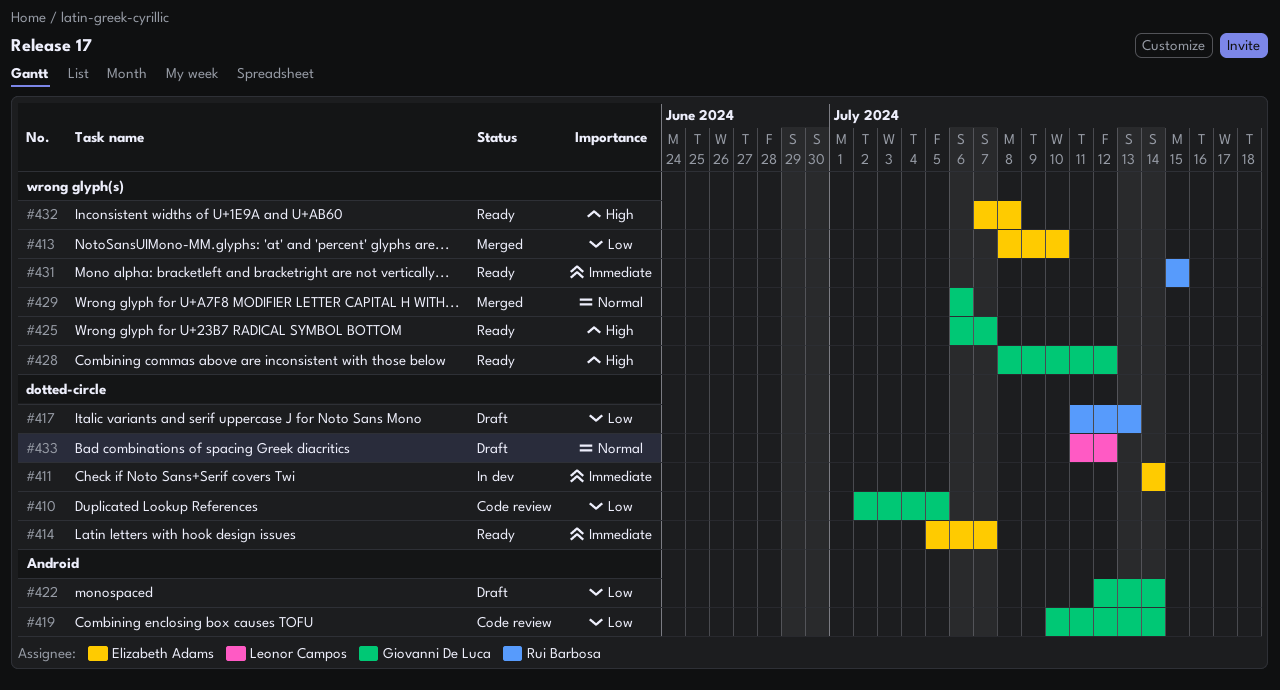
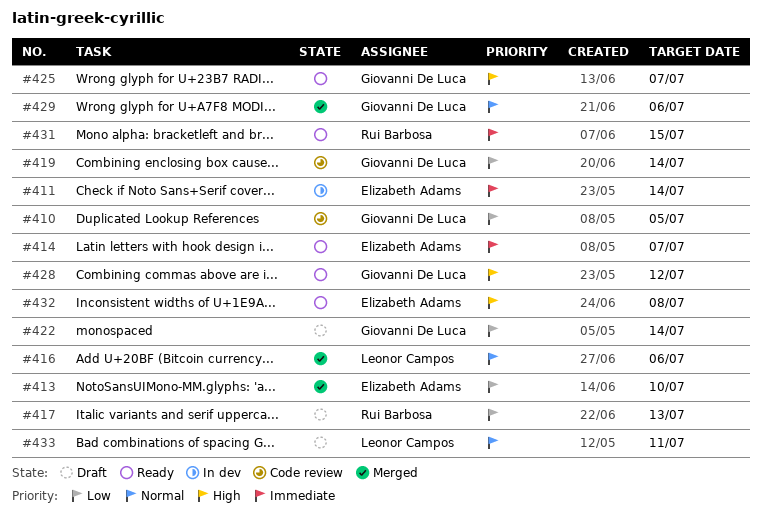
#416: none -> present
#433, due: Jul 12 -> Jul 11

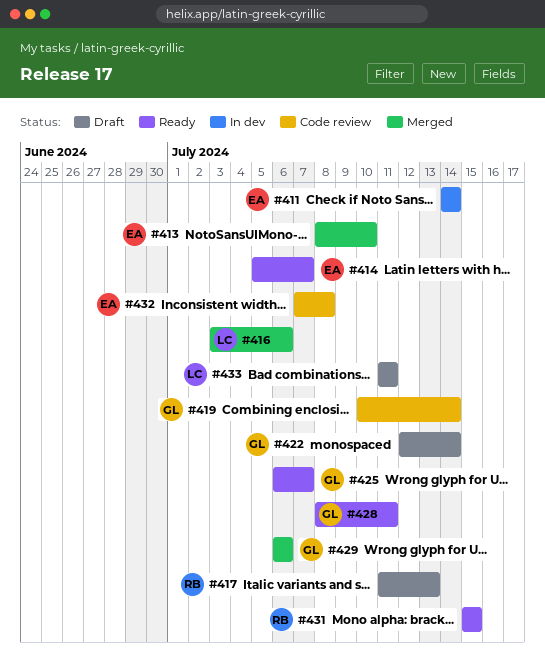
#410: present -> none
#428, due: Jul 12 -> Jul 11
#432, status: Ready -> Code review

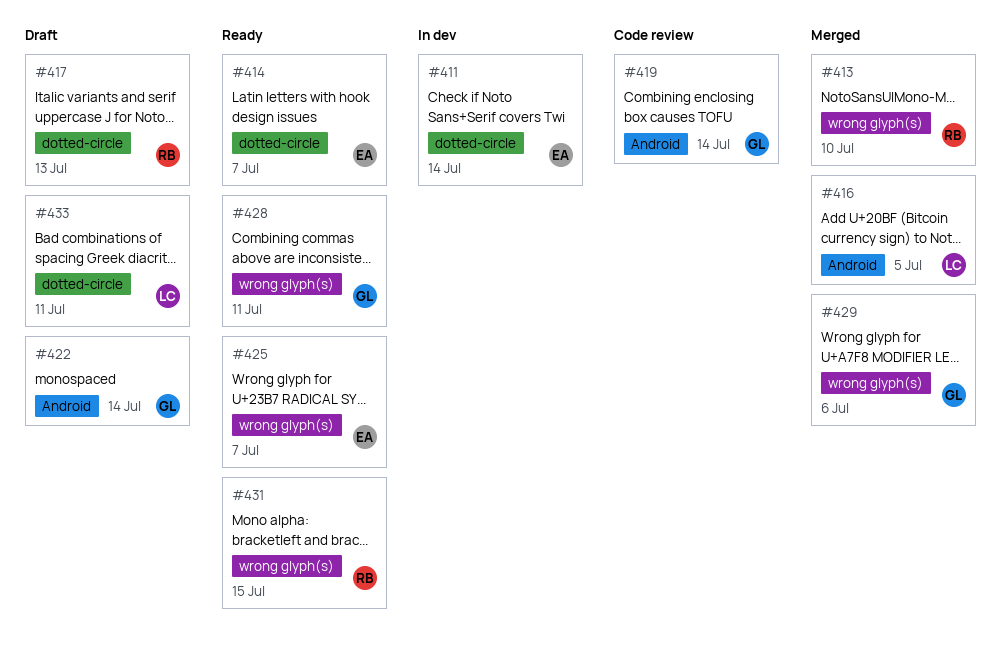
#413, owner: EA -> RB
#416, due: Jul 6 -> Jul 5
#425, owner: GL -> EA
#432: present -> none

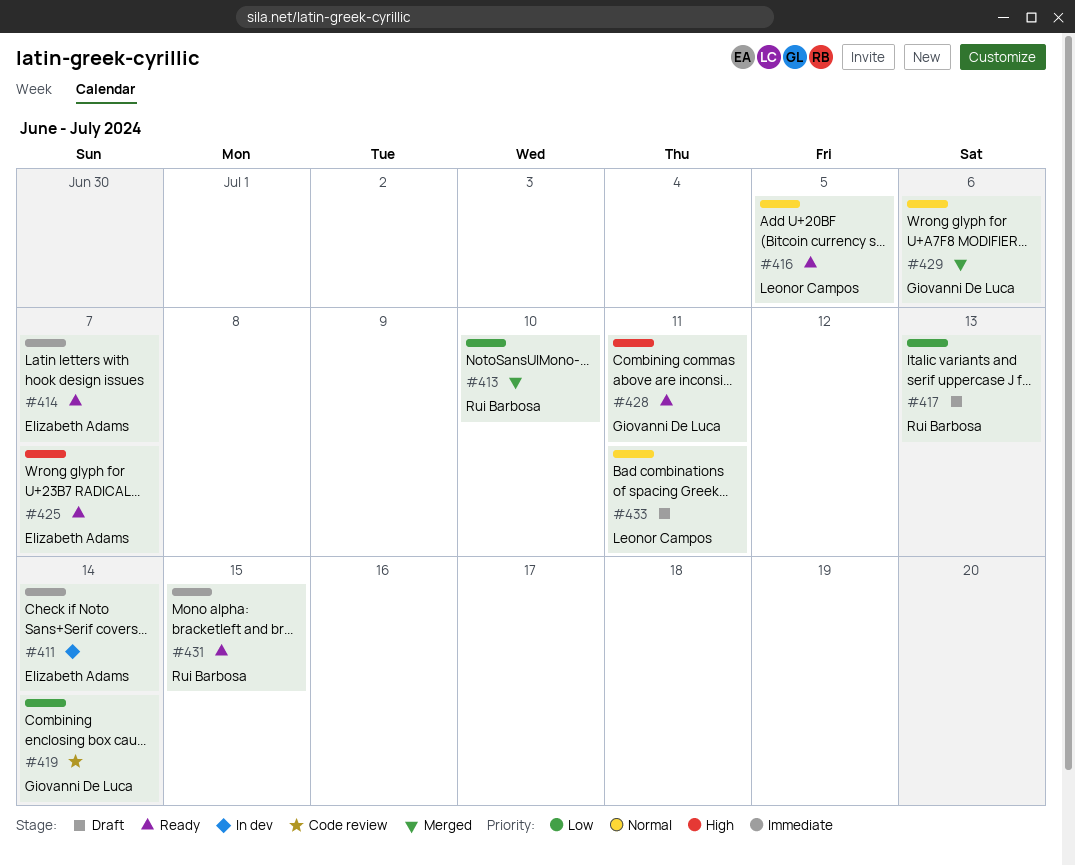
#416, status: Merged -> Ready
#422: present -> none

